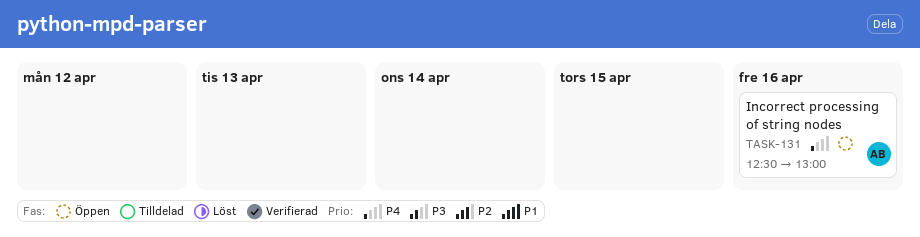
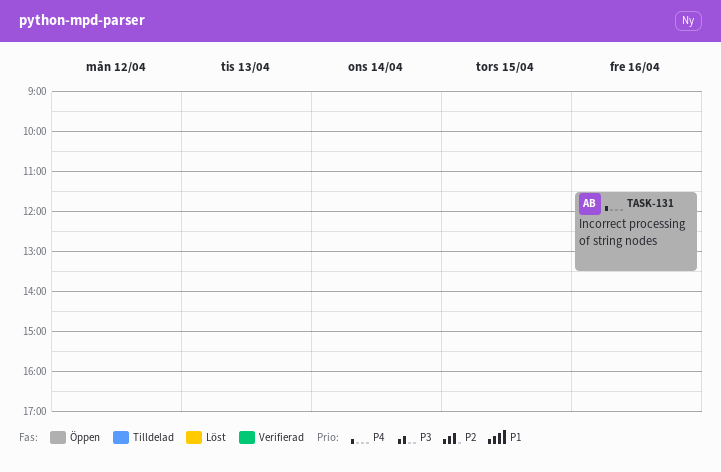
TASK-131, begins: 12:30 -> 11:30
TASK-131, ends: 13:00 -> 13:30

